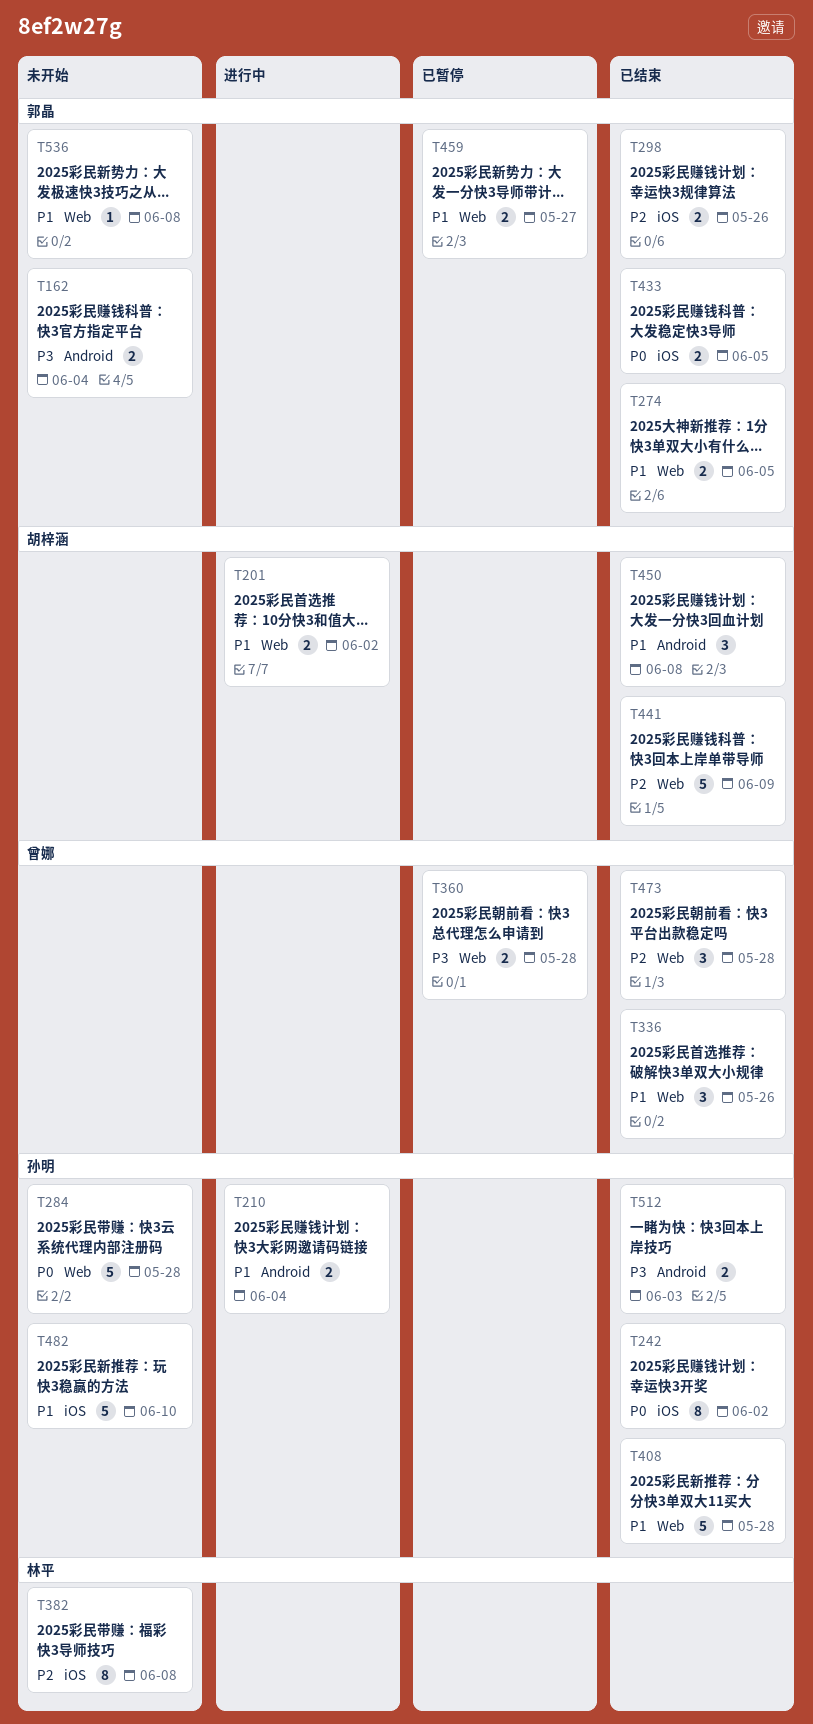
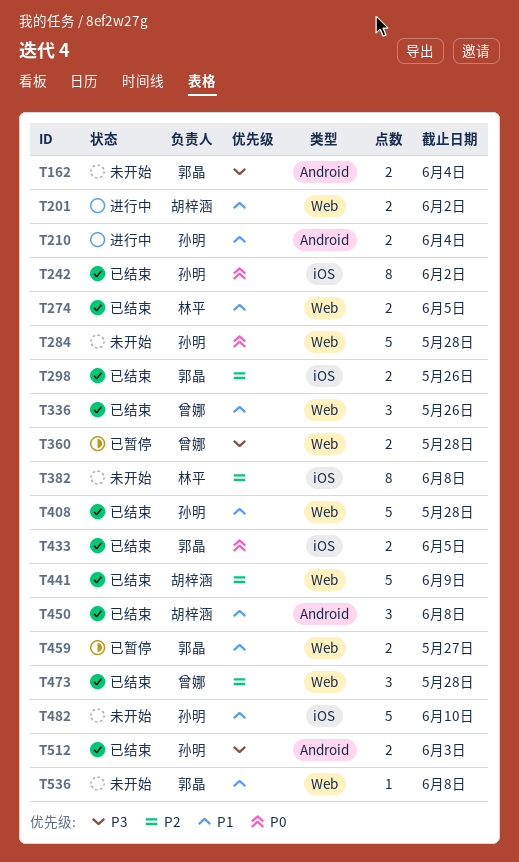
T274, owner: 郭晶 -> 林平

